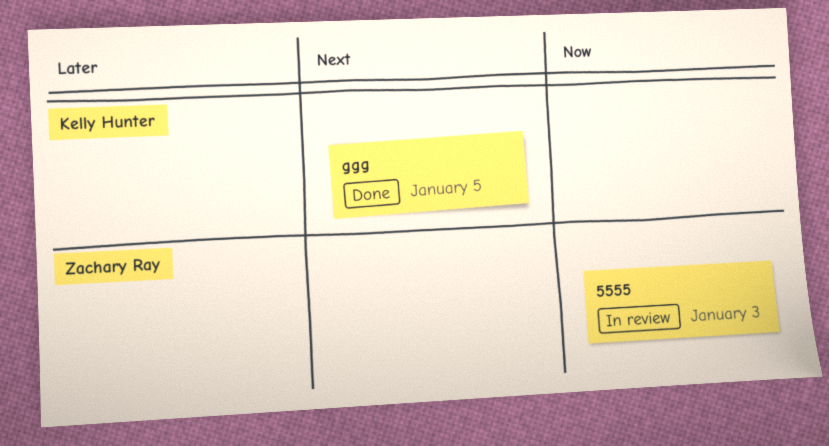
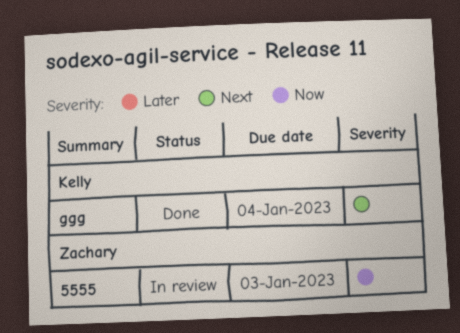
ggg, due: Jan 5 -> Jan 4

